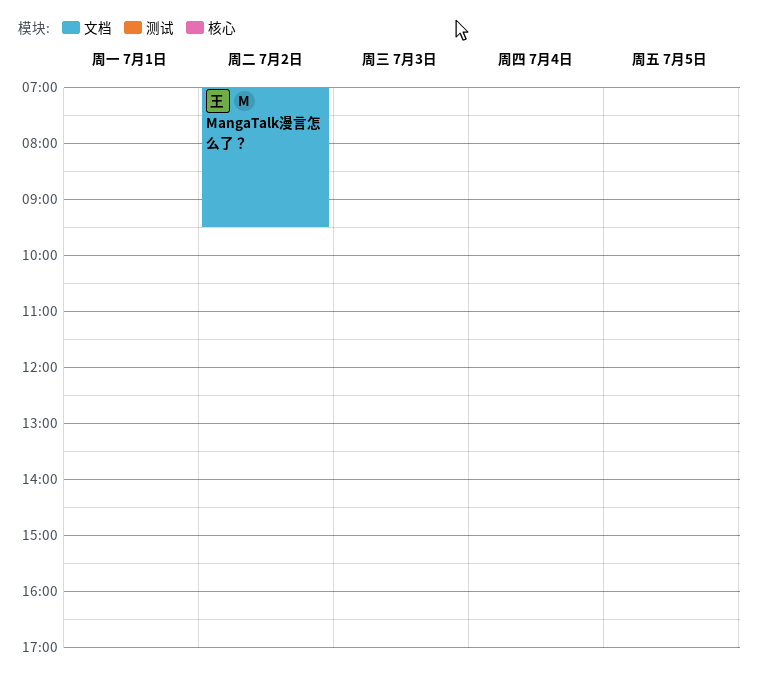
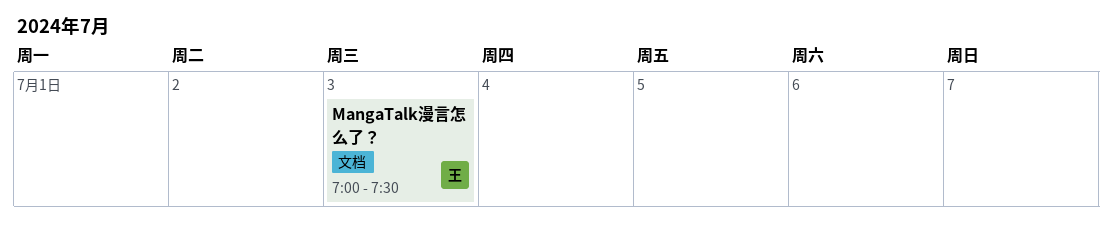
MangaTalk漫言怎么了？, day: Jul 2 -> Jul 3
MangaTalk漫言怎么了？, ends: 09:30 -> 07:30

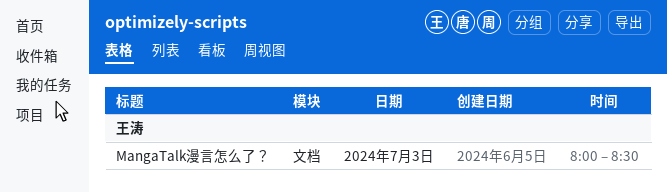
MangaTalk漫言怎么了？, begins: 07:00 -> 08:00
MangaTalk漫言怎么了？, ends: 07:30 -> 08:30

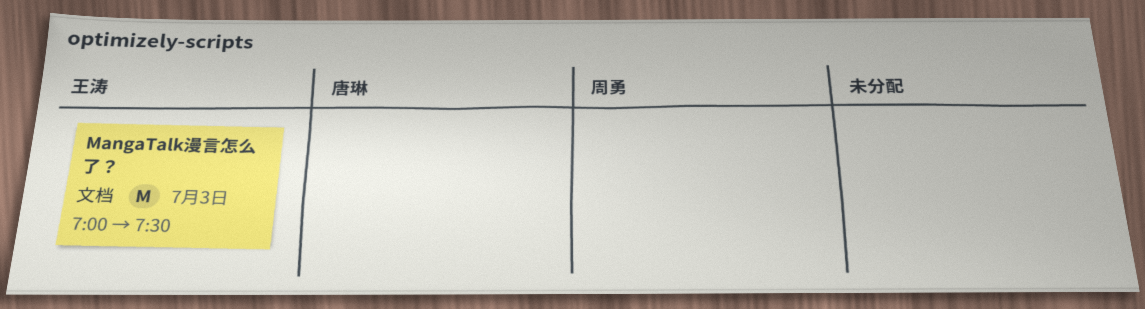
MangaTalk漫言怎么了？, begins: 08:00 -> 07:00
MangaTalk漫言怎么了？, ends: 08:30 -> 07:30

